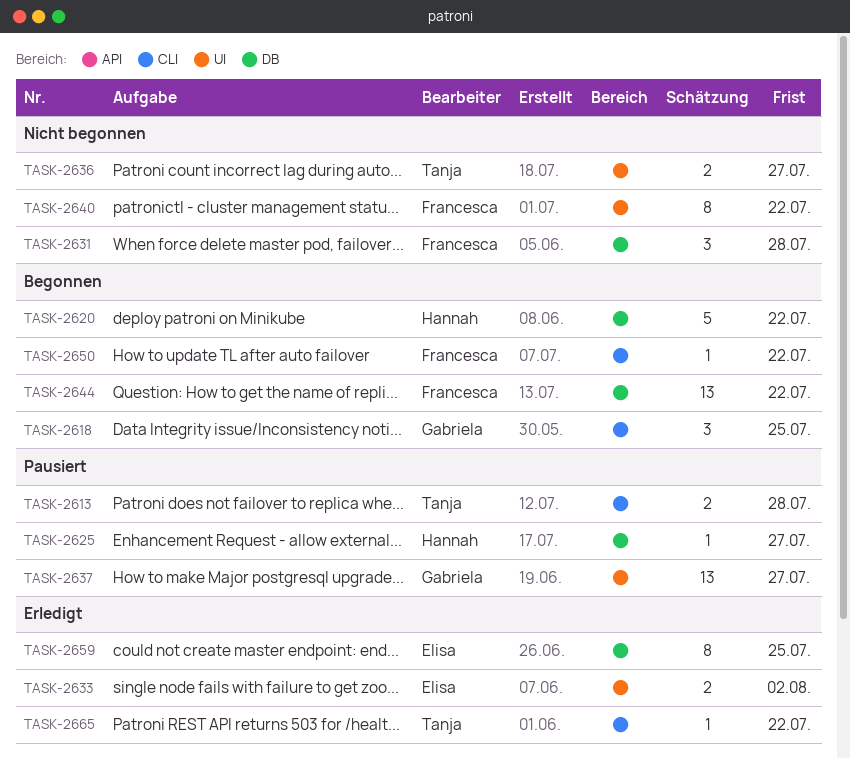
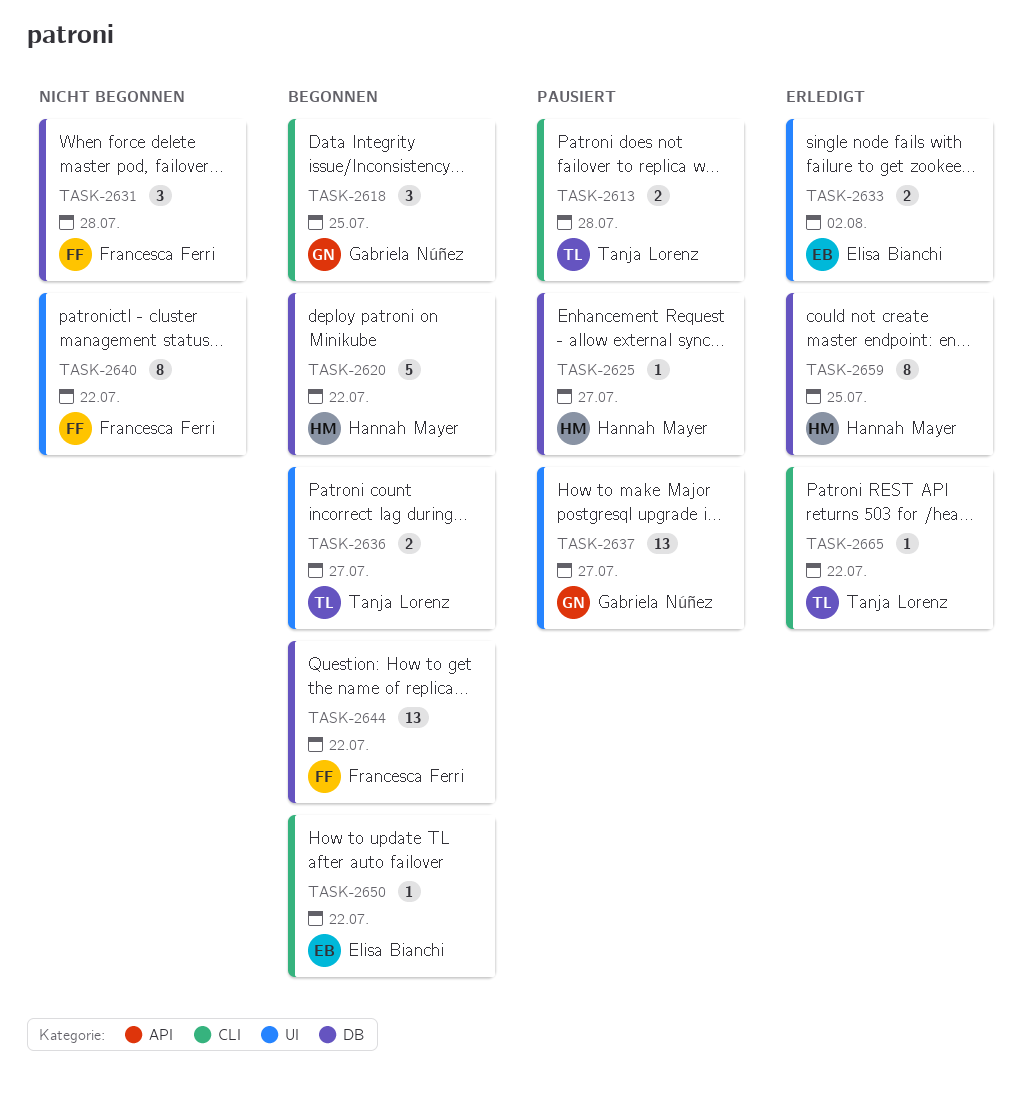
TASK-2636, status: Nicht begonnen -> Begonnen
TASK-2650, owner: Francesca Ferri -> Elisa Bianchi
TASK-2659, owner: Elisa Bianchi -> Hannah Mayer

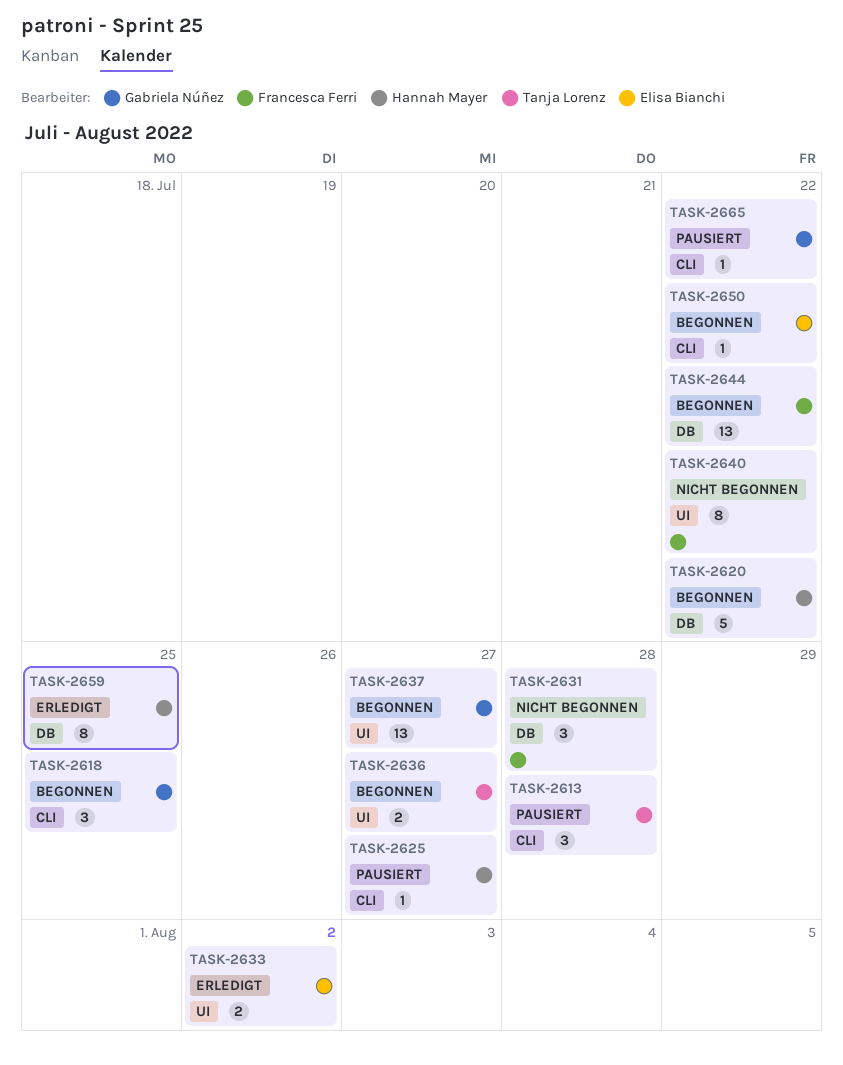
TASK-2613, estimate: 2 -> 3
TASK-2625, label: DB -> CLI
TASK-2637, status: Pausiert -> Begonnen
TASK-2665, status: Erledigt -> Pausiert
TASK-2665, owner: Tanja Lorenz -> Gabriela Núñez

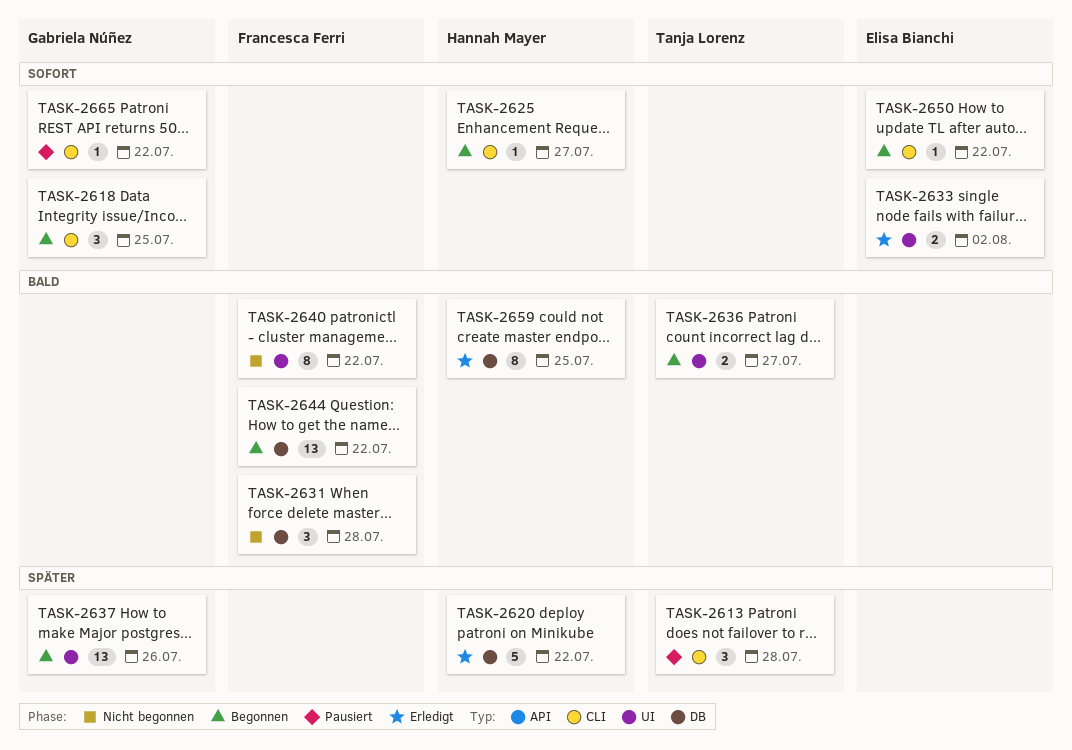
TASK-2620, status: Begonnen -> Erledigt
TASK-2625, status: Pausiert -> Begonnen
TASK-2637, due: Jul 27 -> Jul 26

